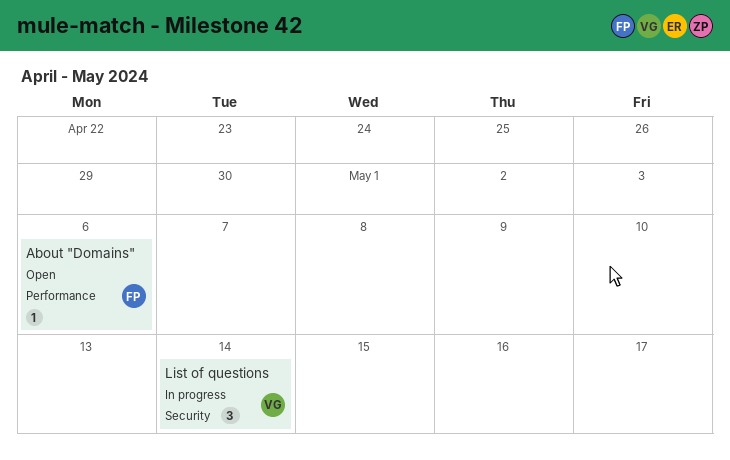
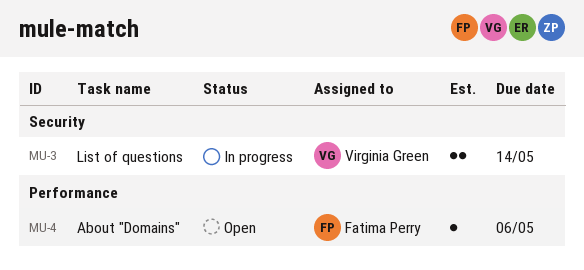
List of questions, estimate: 3 -> 2

